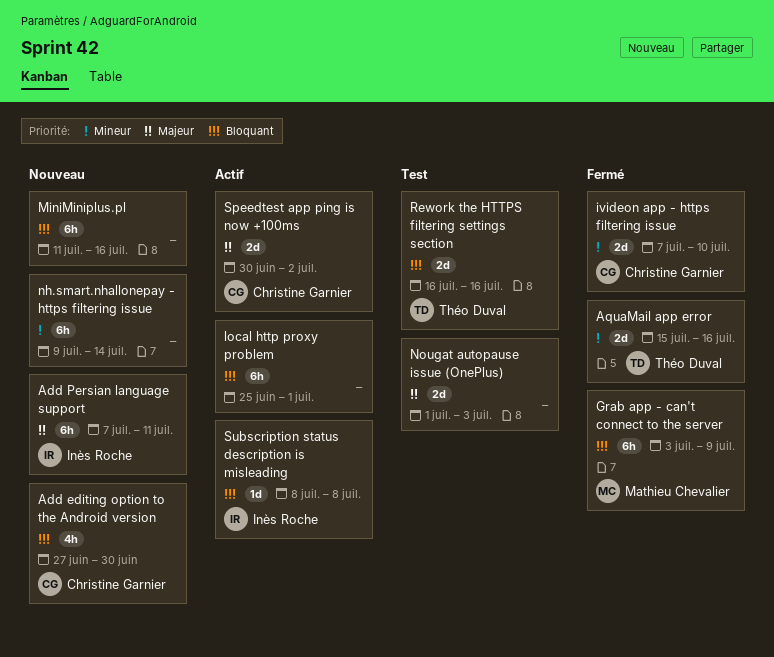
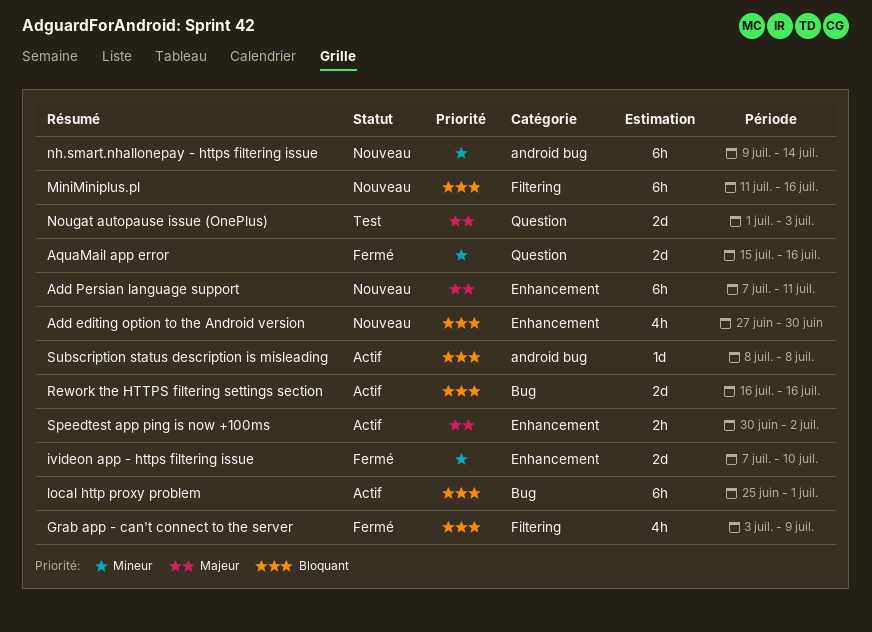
Grab app - can't connect to the server, estimate: 6h -> 4h
Rework the HTTPS filtering settings section, status: Test -> Actif
Speedtest app ping is now +100ms, estimate: 2d -> 2h

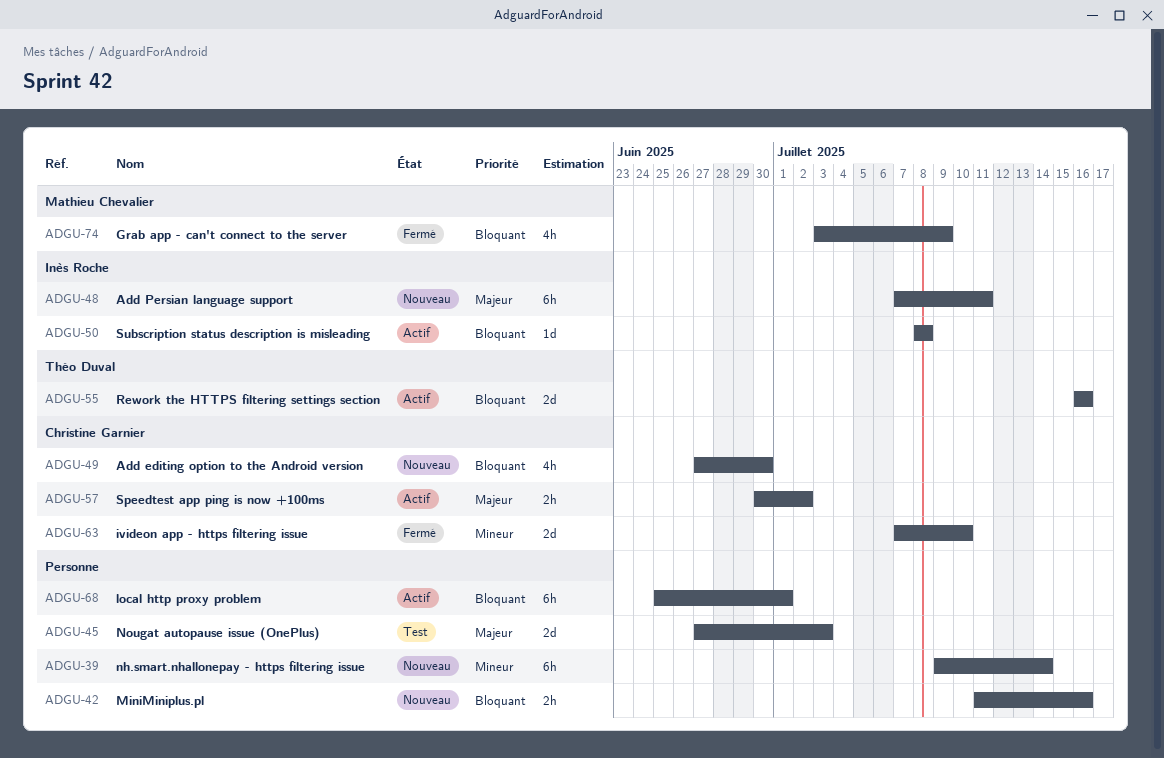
AquaMail app error: present -> none
MiniMiniplus.pl, estimate: 6h -> 2h
Nougat autopause issue (OnePlus), start: Jul 1 -> Jun 27

